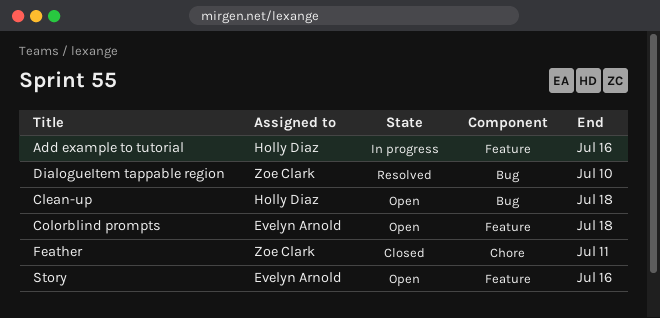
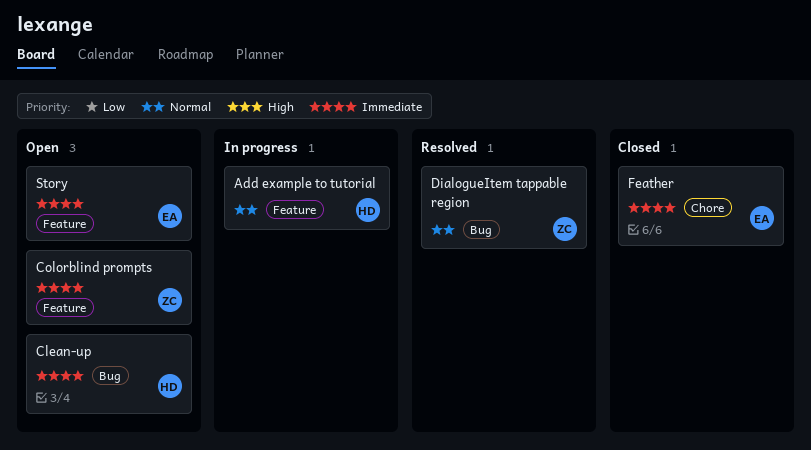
Colorblind prompts, owner: Evelyn Arnold -> Zoe Clark
Feather, owner: Zoe Clark -> Evelyn Arnold

